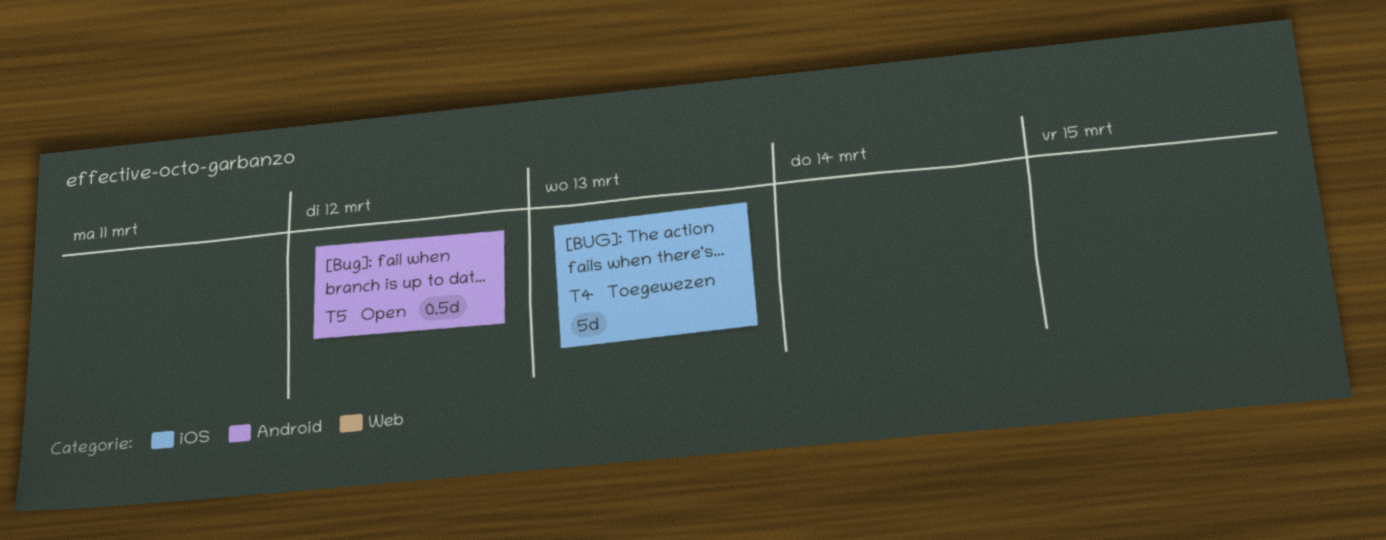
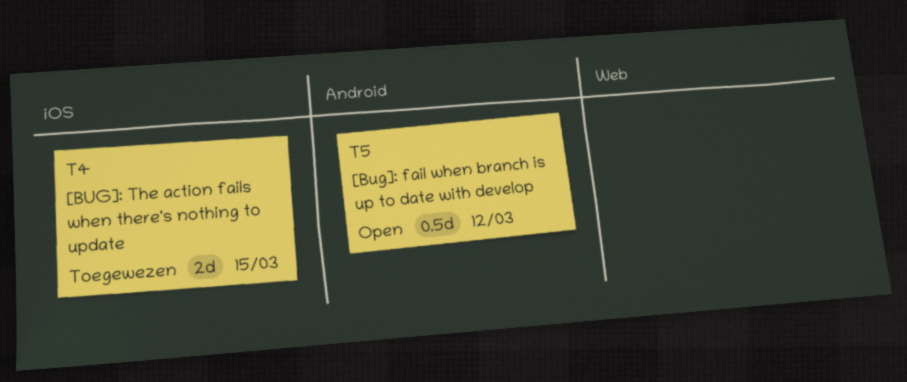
T4, estimate: 5d -> 2d
T4, due: Mar 13 -> Mar 15

